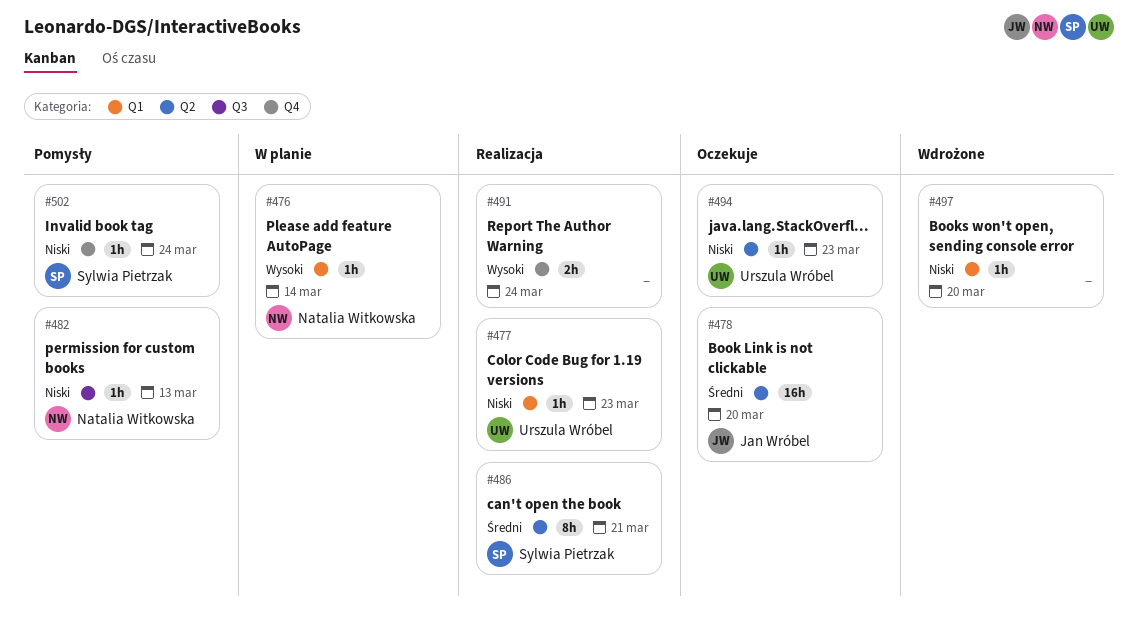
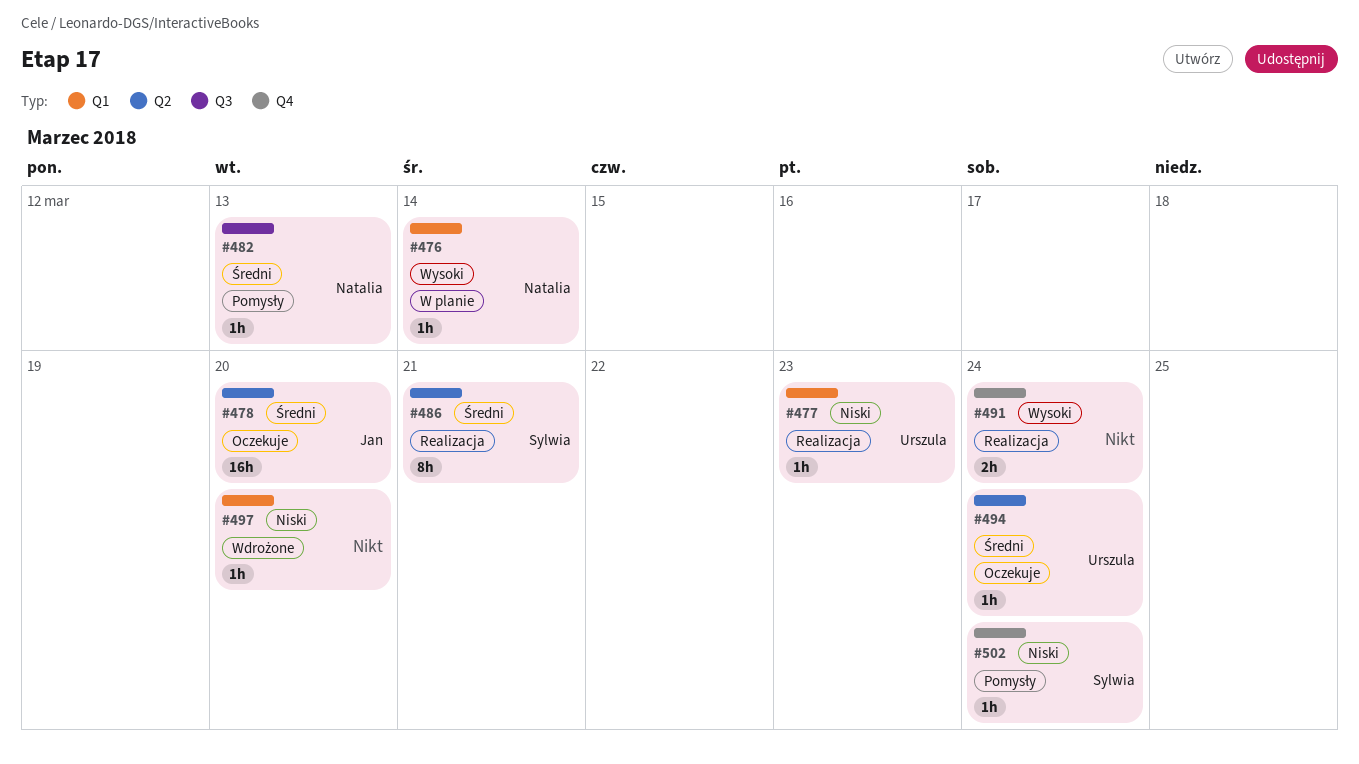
#482, priority: Niski -> Średni
#494, priority: Niski -> Średni
#494, due: Mar 23 -> Mar 24

